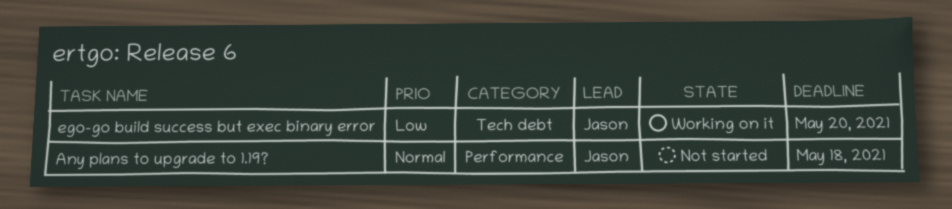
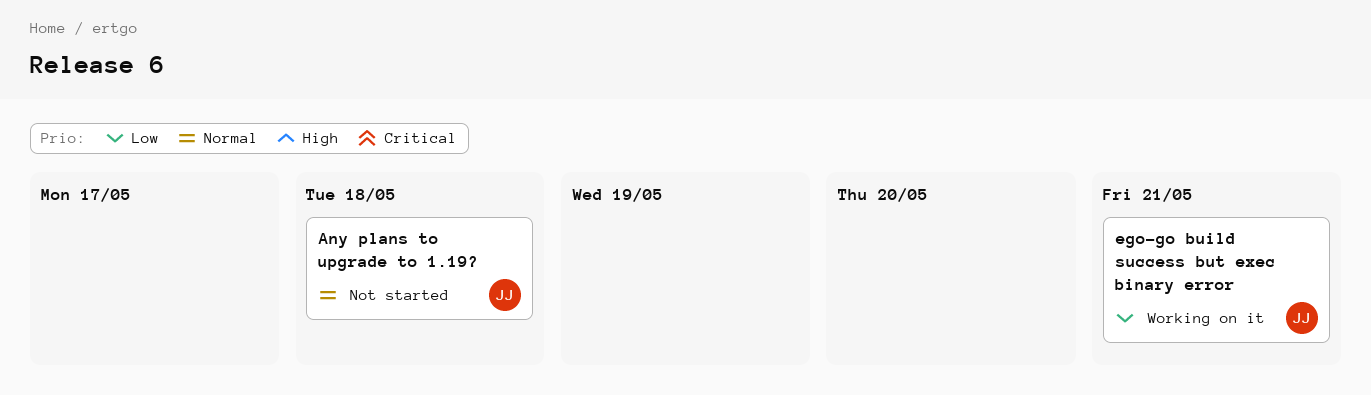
ego-go build success but exec binary error, due: May 20 -> May 21

